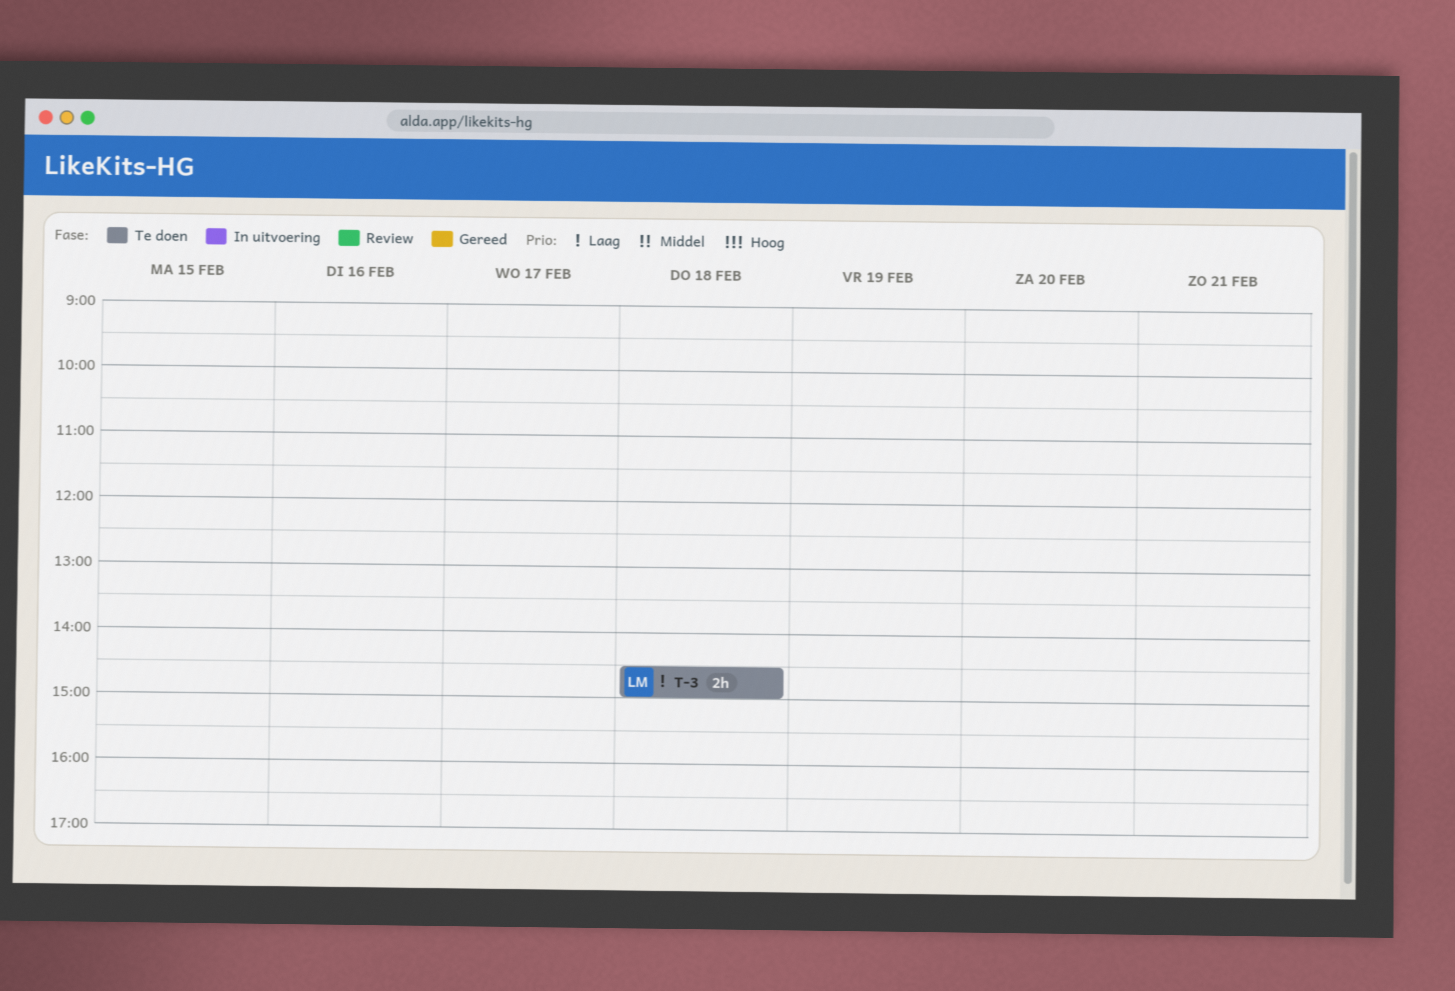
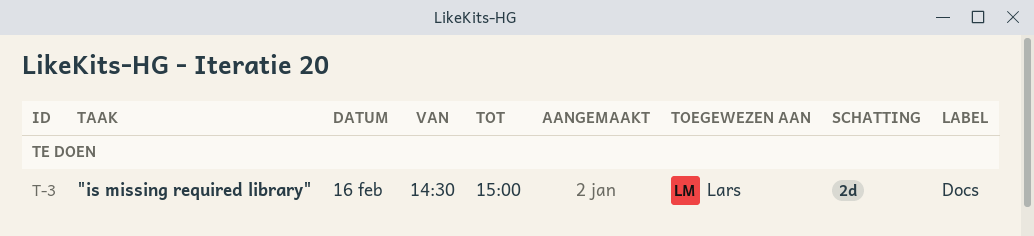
T-3, estimate: 2h -> 2d
T-3, day: Feb 18 -> Feb 16

